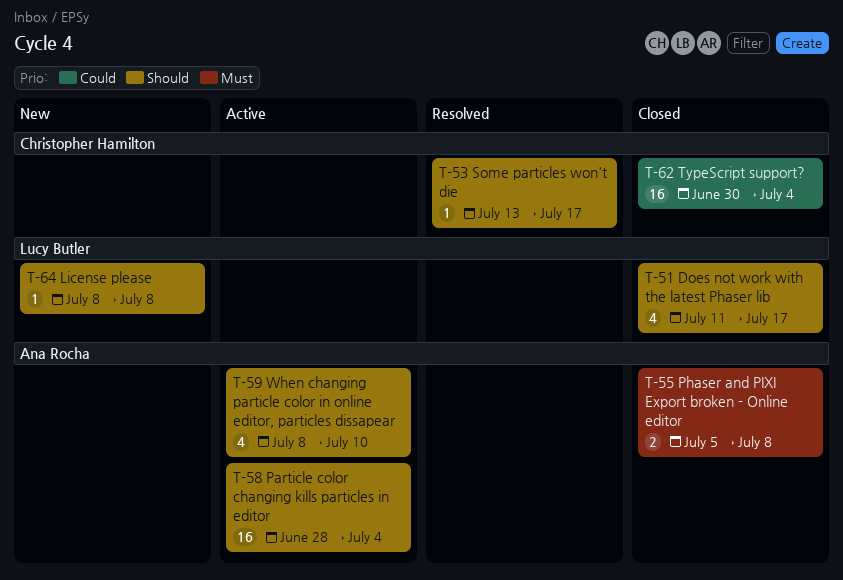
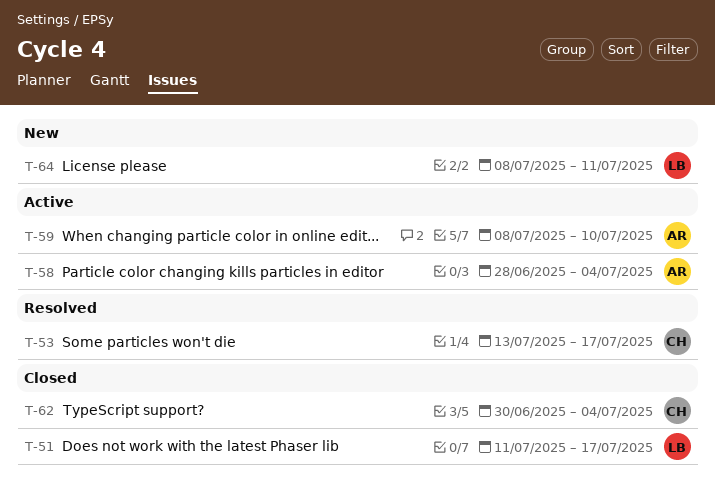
T-55: present -> none
T-64, due: Jul 8 -> Jul 11

